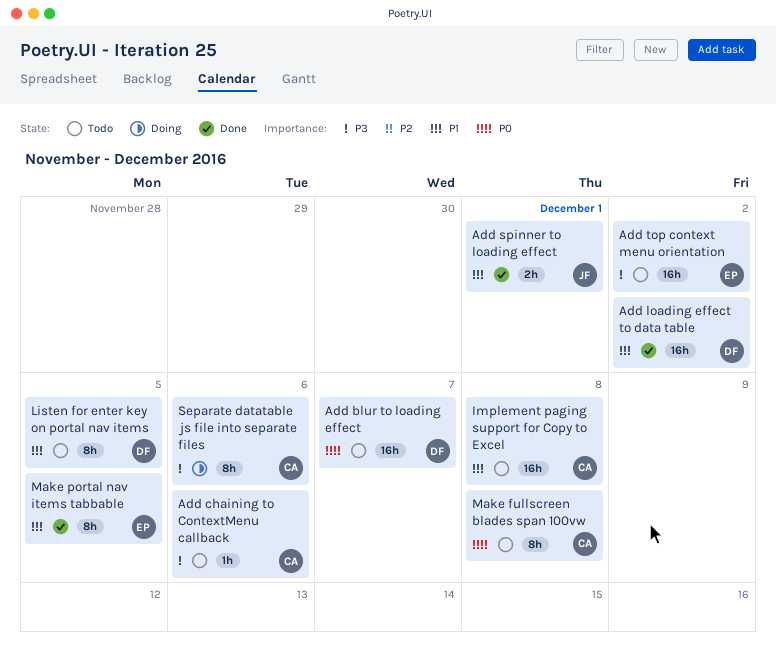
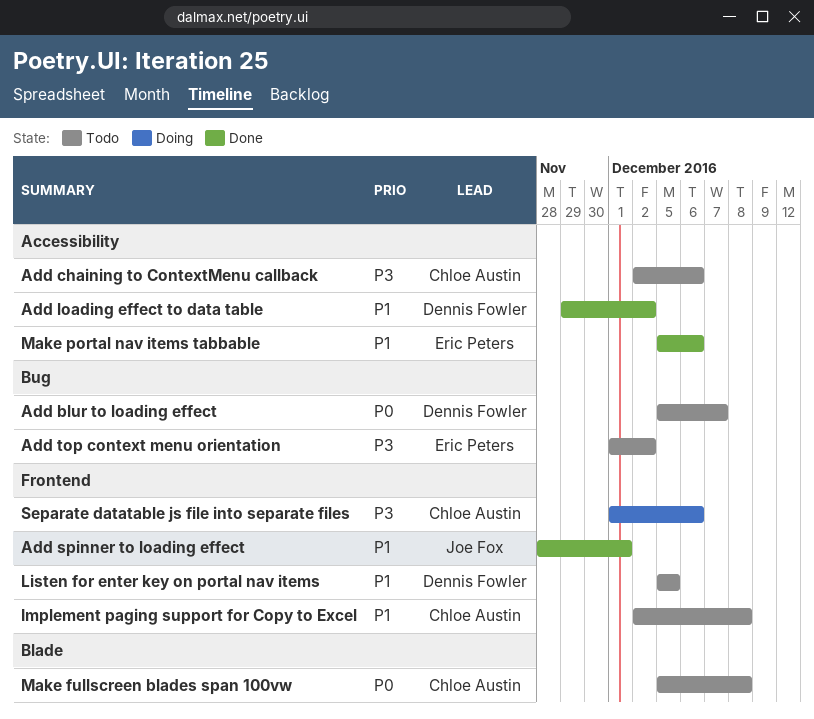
Make portal nav items tabbable, due: Dec 5 -> Dec 6

